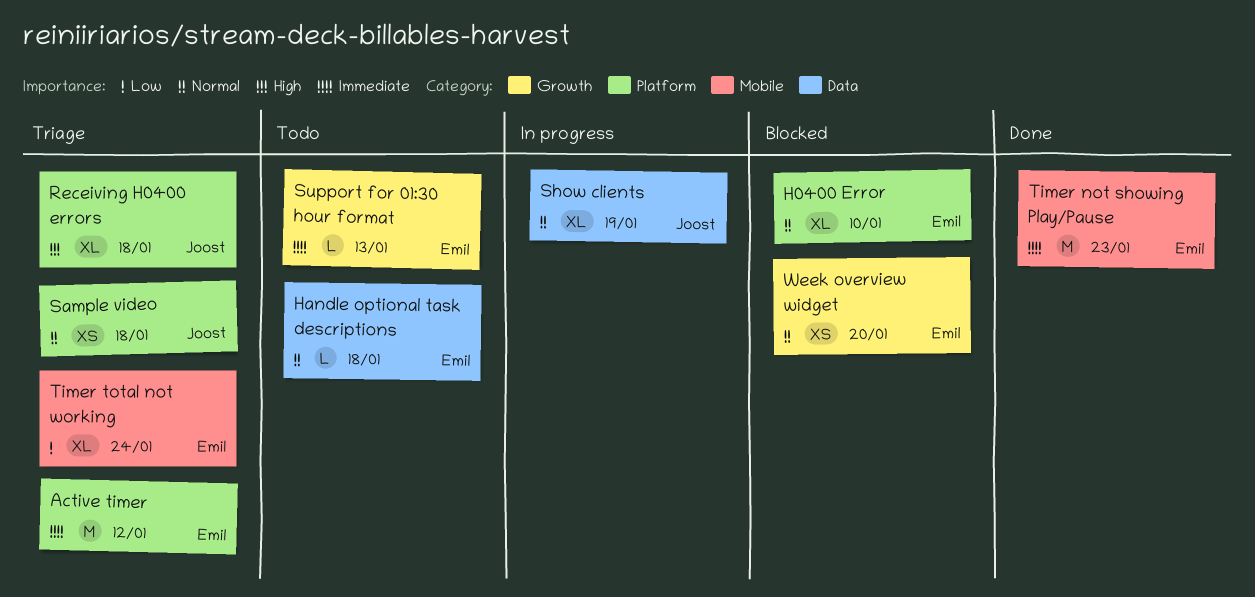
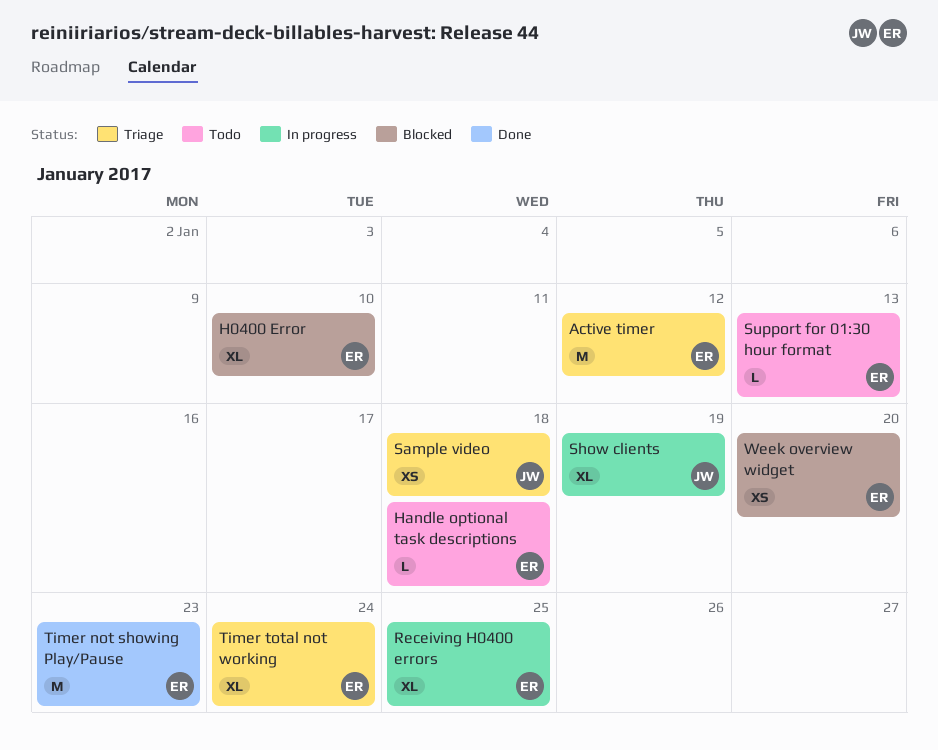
Receiving H0400 errors, status: Triage -> In progress
Receiving H0400 errors, owner: Joost -> Emil
Receiving H0400 errors, due: Jan 18 -> Jan 25

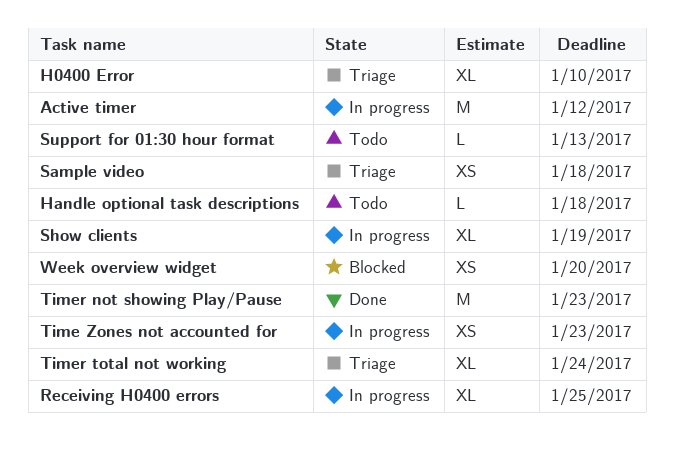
Active timer, status: Triage -> In progress
H0400 Error, status: Blocked -> Triage
Time Zones not accounted for: none -> present

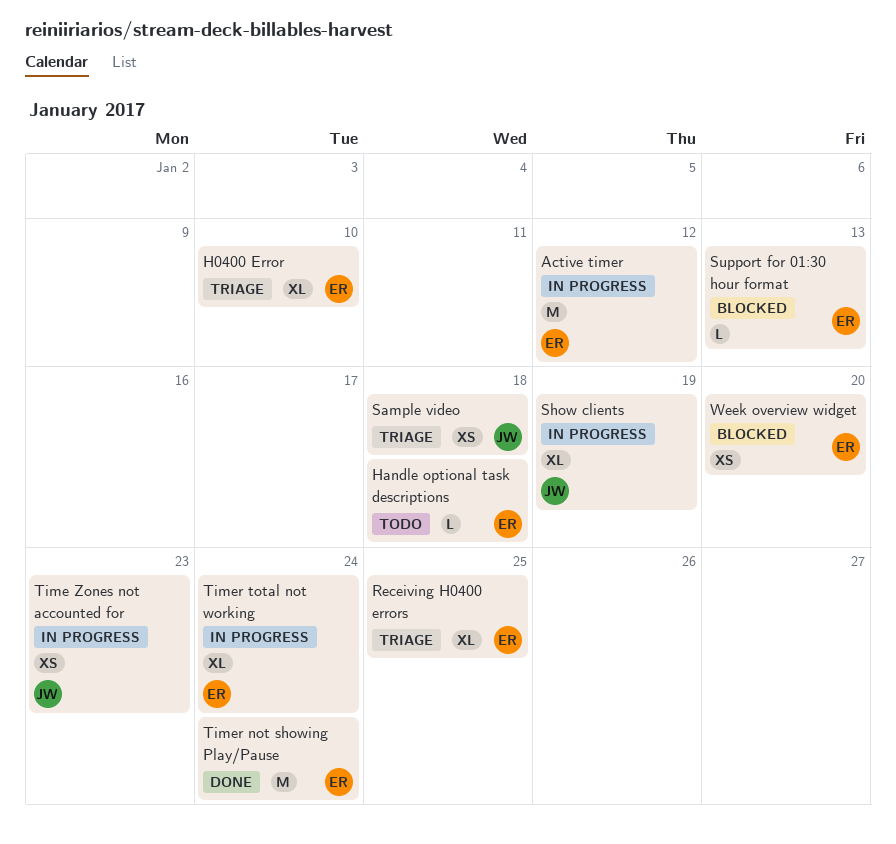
Receiving H0400 errors, status: In progress -> Triage
Support for 01:30 hour format, status: Todo -> Blocked
Timer not showing Play/Pause, due: Jan 23 -> Jan 24
Timer total not working, status: Triage -> In progress

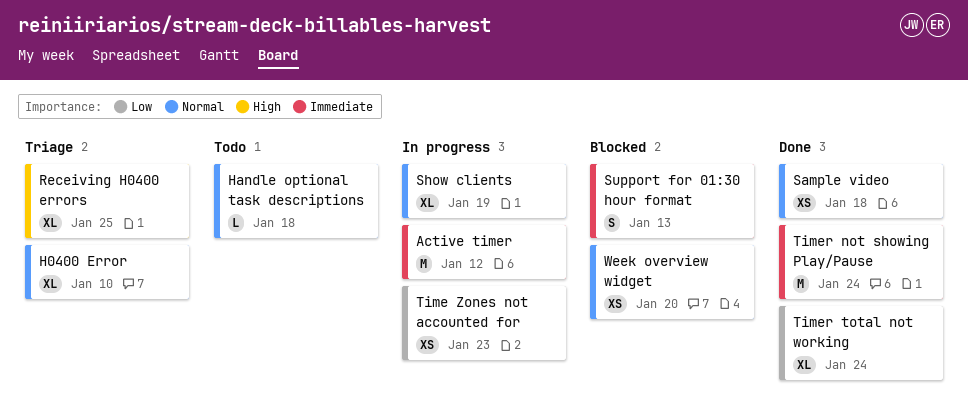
Sample video, status: Triage -> Done
Support for 01:30 hour format, estimate: L -> S
Timer total not working, status: In progress -> Done

